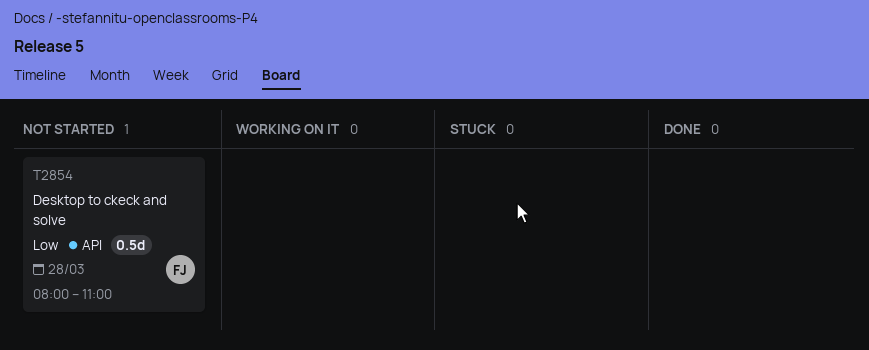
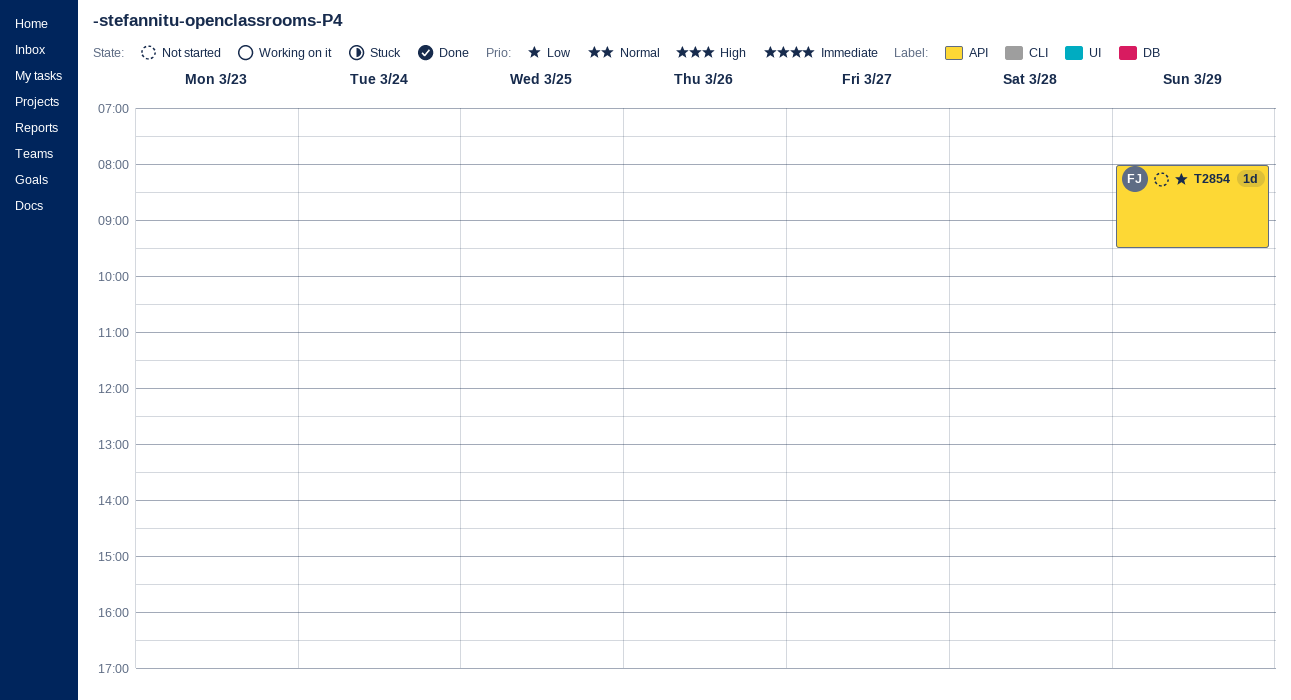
T2854, estimate: 0.5d -> 1d
T2854, day: Mar 28 -> Mar 29
T2854, ends: 11:00 -> 09:30

